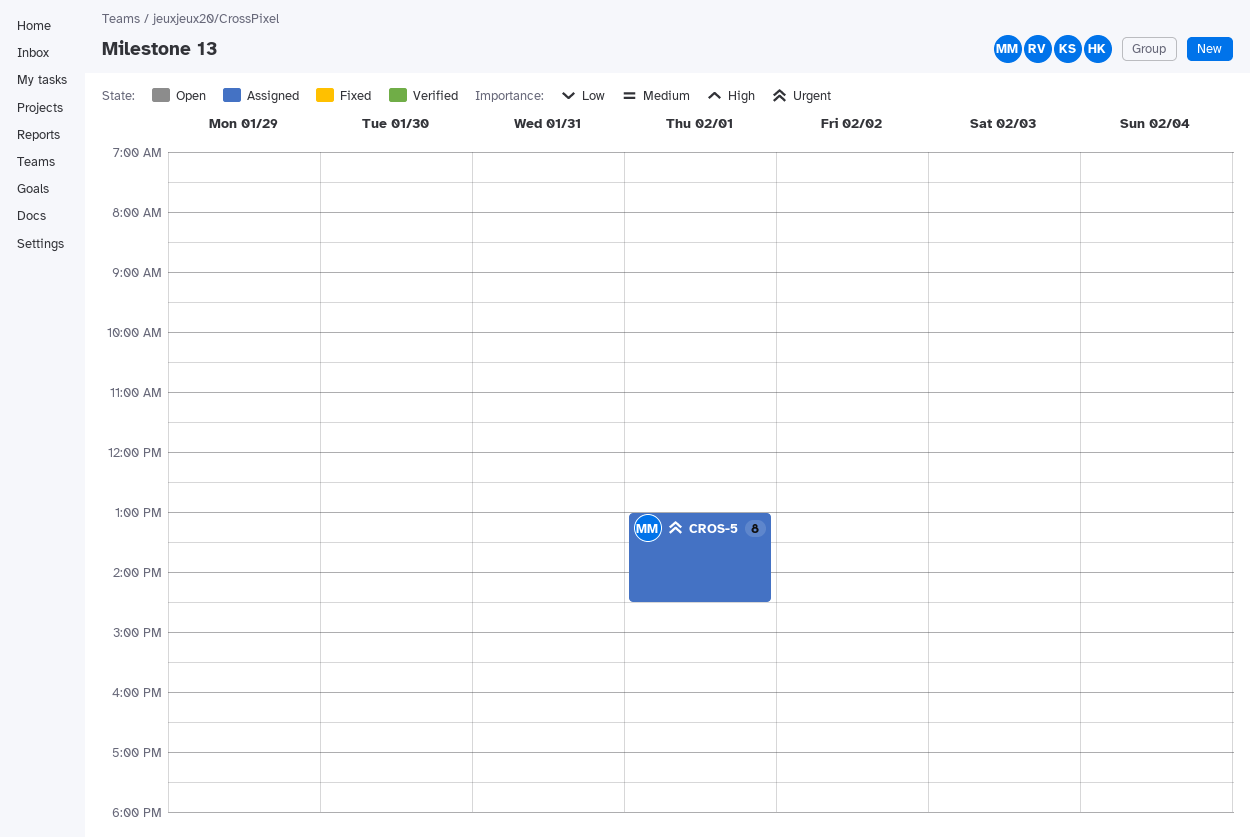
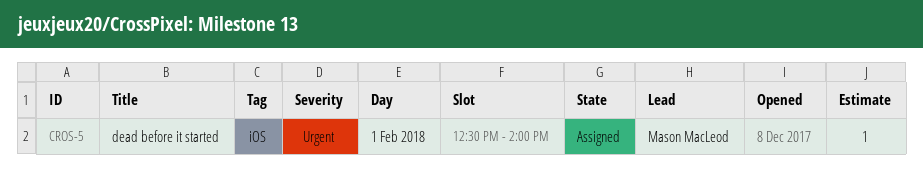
CROS-5, estimate: 8 -> 1
CROS-5, begins: 13:00 -> 12:30
CROS-5, ends: 14:30 -> 14:00

